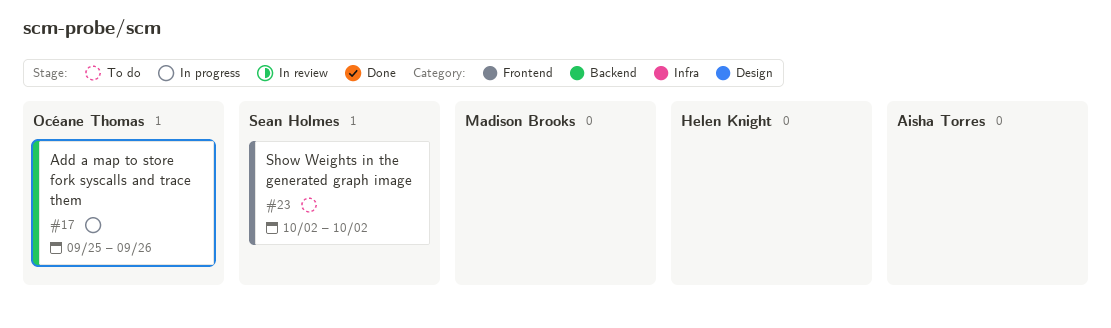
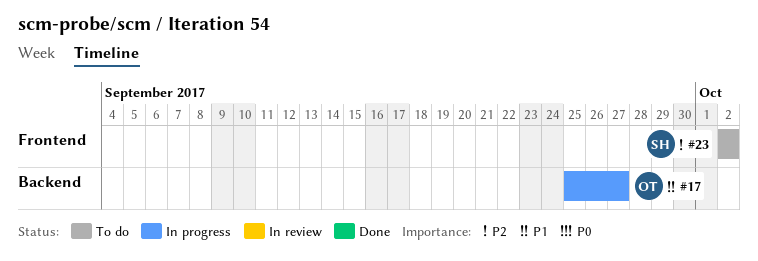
#17, due: Sep 26 -> Sep 27

